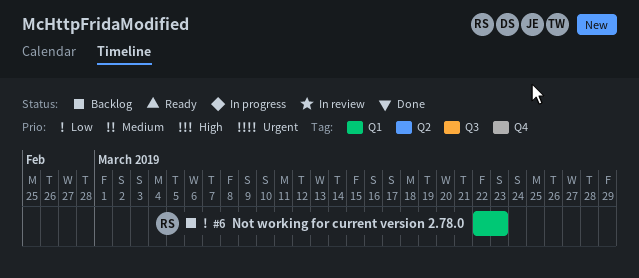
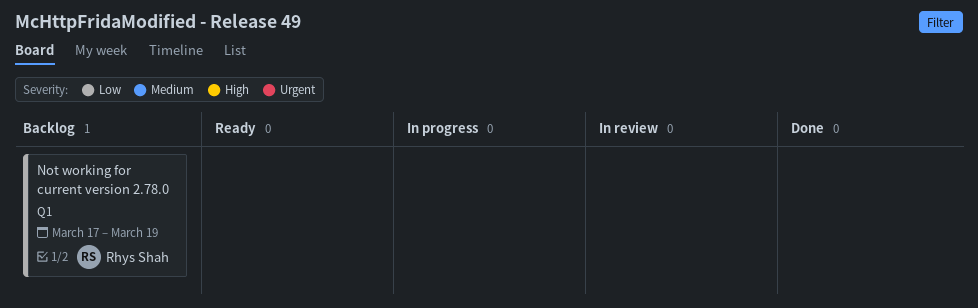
Not working for current version 2.78.0, start: Mar 22 -> Mar 17
Not working for current version 2.78.0, due: Mar 23 -> Mar 19

